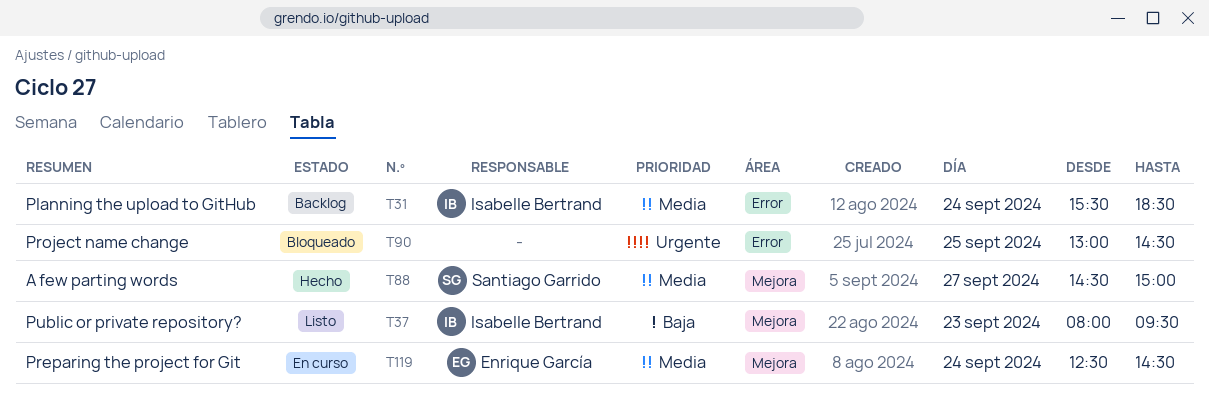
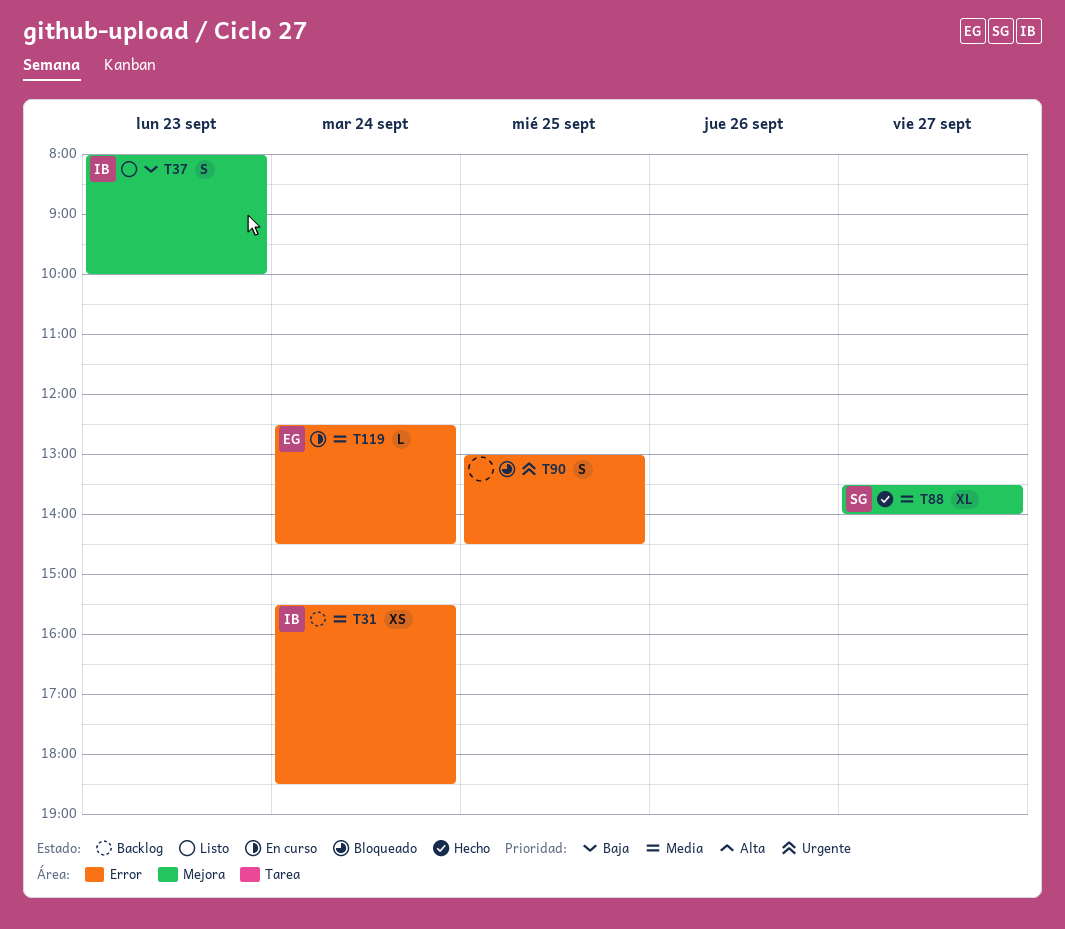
T37, ends: 09:30 -> 10:00
T88, begins: 14:30 -> 13:30
T88, ends: 15:00 -> 14:00
T119, label: Mejora -> Error

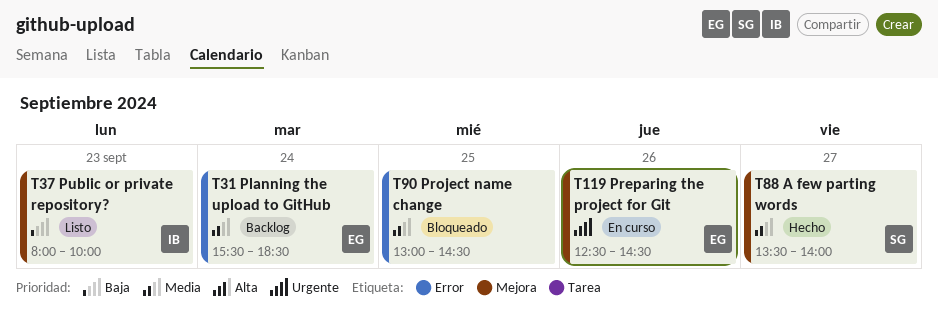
T31, owner: IB -> EG
T90, priority: Urgente -> Media
T119, priority: Media -> Urgente
T119, label: Error -> Mejora
T119, day: Sep 24 -> Sep 26

